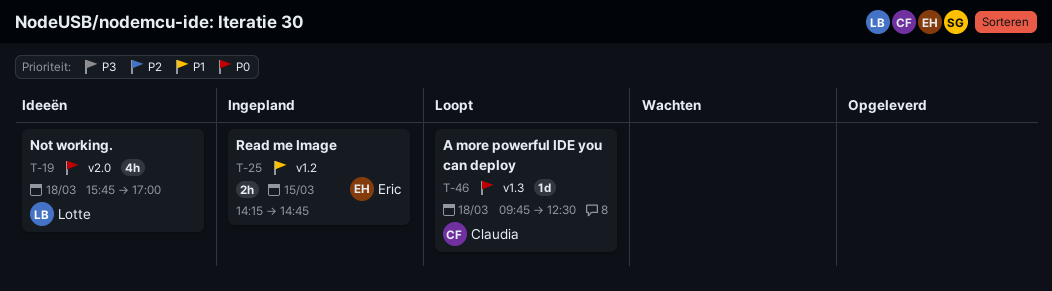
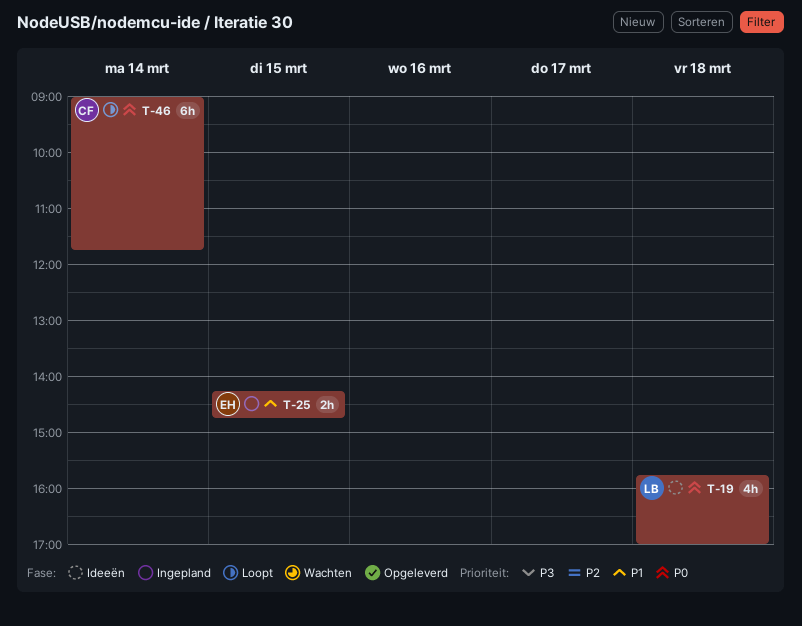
T-46, estimate: 1d -> 6h
T-46, day: Mar 18 -> Mar 14
T-46, begins: 09:45 -> 09:00
T-46, ends: 12:30 -> 11:45

